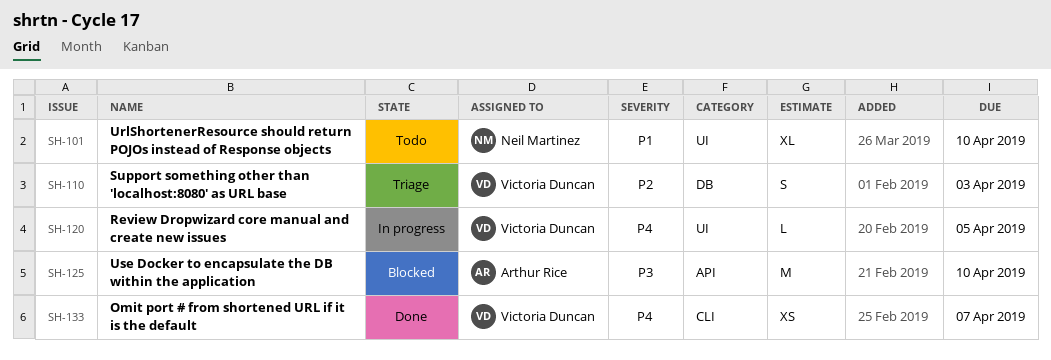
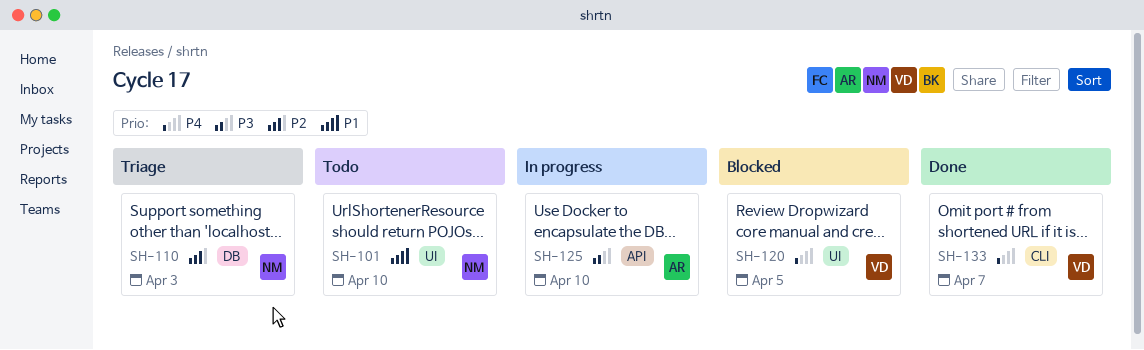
SH-110, owner: Victoria Duncan -> Neil Martinez
SH-120, status: In progress -> Blocked
SH-125, status: Blocked -> In progress

